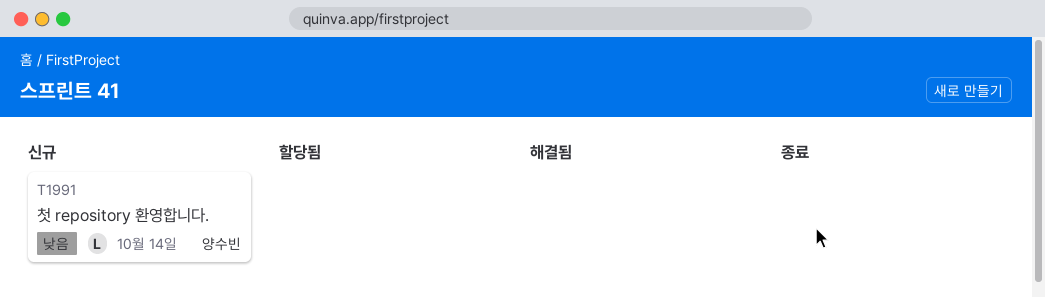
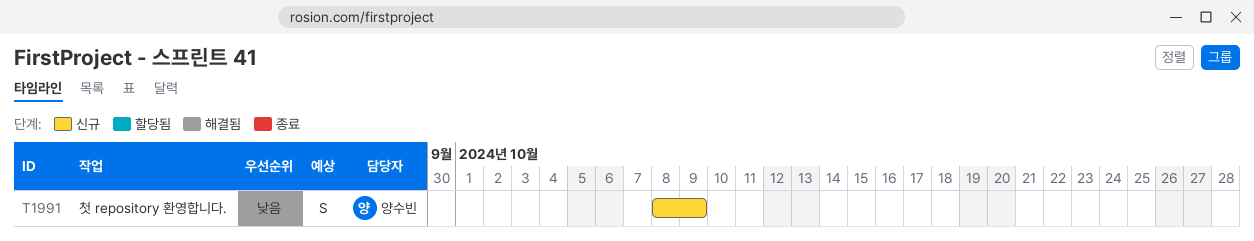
T1991, estimate: L -> S
T1991, due: Oct 14 -> Oct 9

